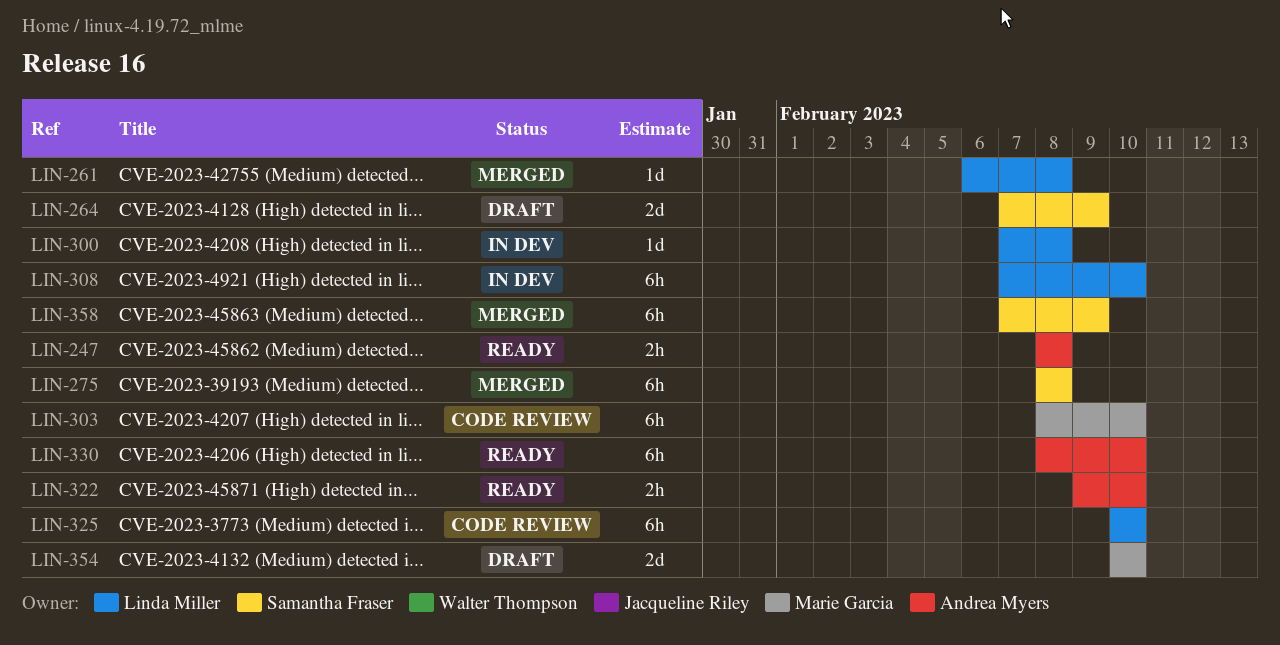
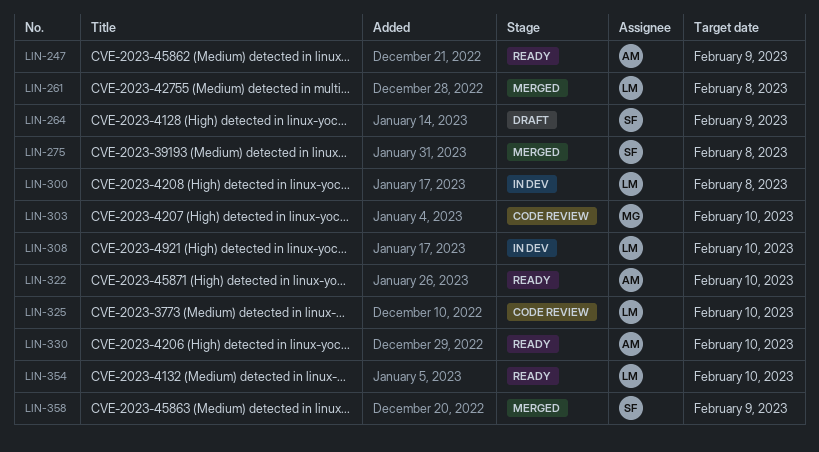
LIN-247, due: Feb 8 -> Feb 9
LIN-354, status: Draft -> Ready
LIN-354, owner: Marie Garcia -> Linda Miller

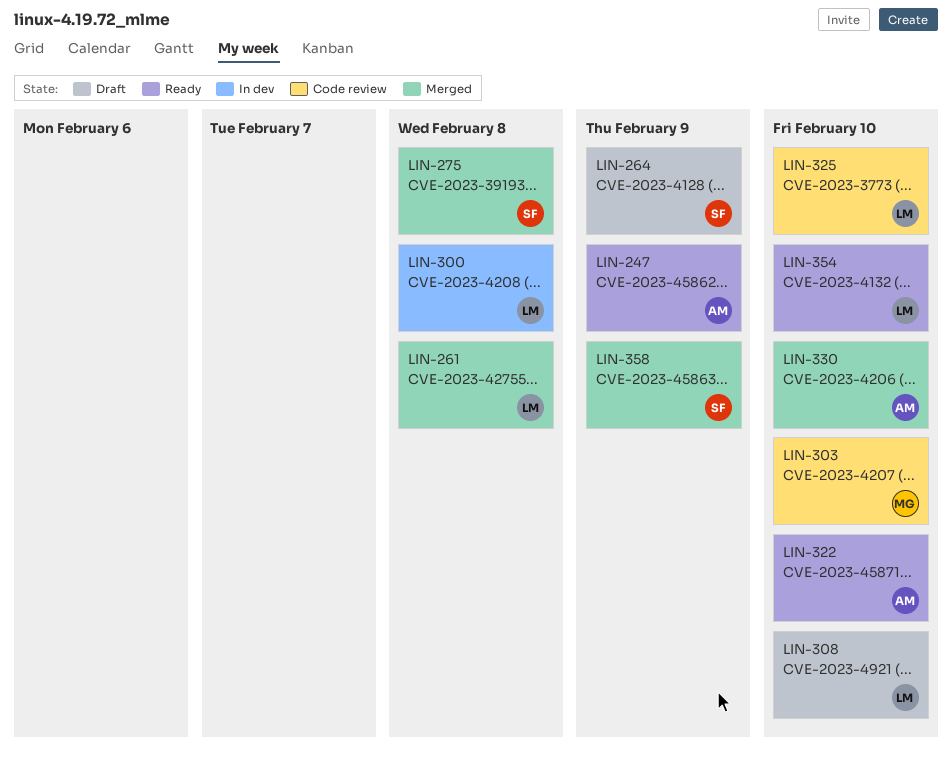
LIN-308, status: In dev -> Draft
LIN-330, status: Ready -> Merged

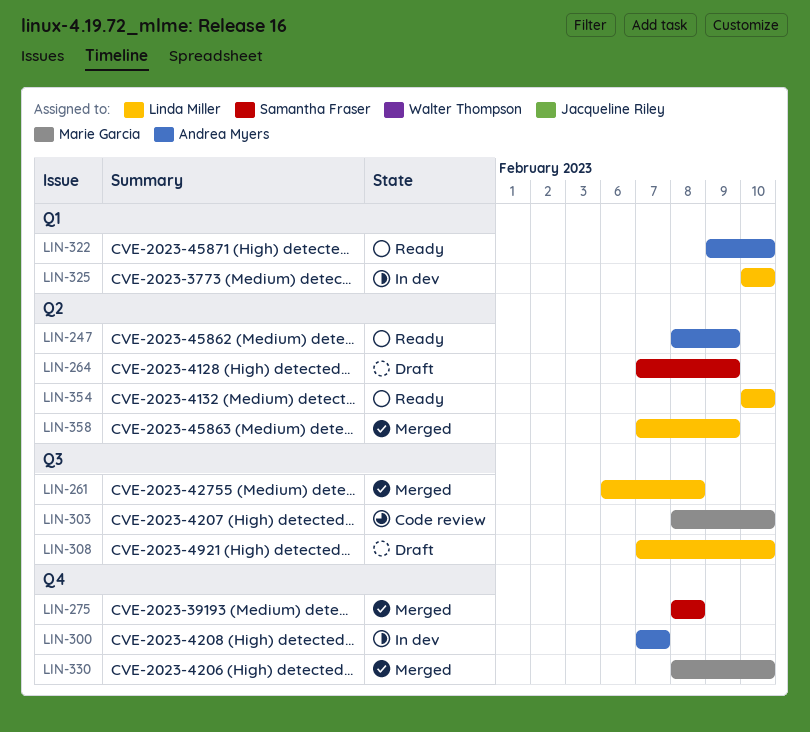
LIN-300, owner: Linda Miller -> Andrea Myers
LIN-300, due: Feb 8 -> Feb 7
LIN-325, status: Code review -> In dev
LIN-330, owner: Andrea Myers -> Marie Garcia
LIN-358, owner: Samantha Fraser -> Linda Miller

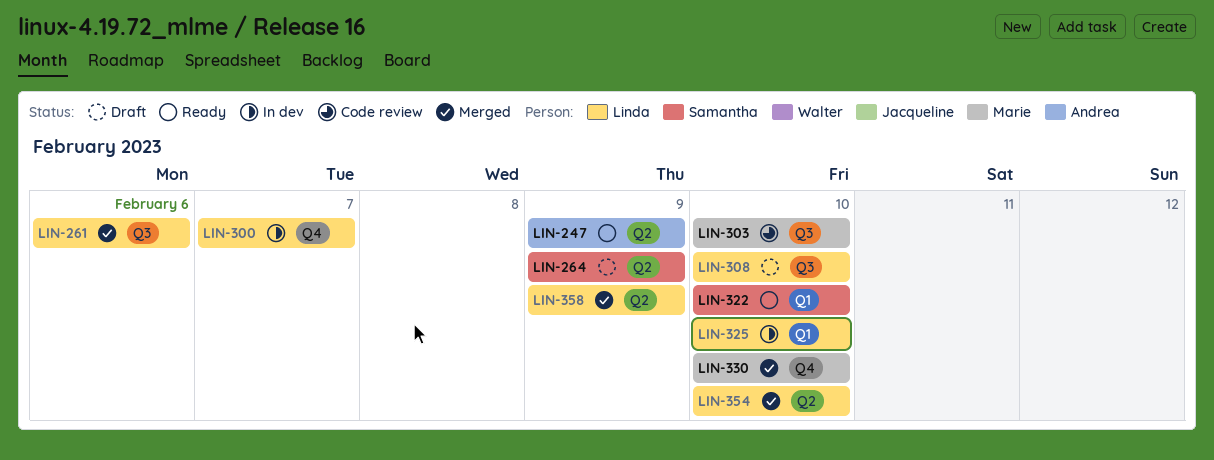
LIN-261, due: Feb 8 -> Feb 6
LIN-275: present -> none
LIN-300, owner: Andrea Myers -> Linda Miller
LIN-322, owner: Andrea Myers -> Samantha Fraser
LIN-354, status: Ready -> Merged

